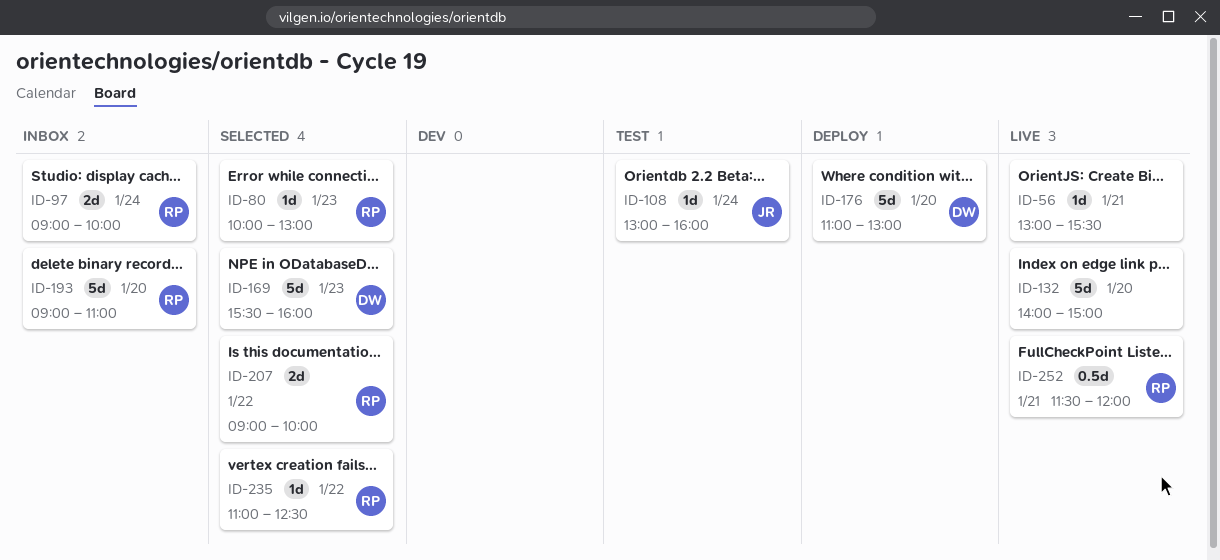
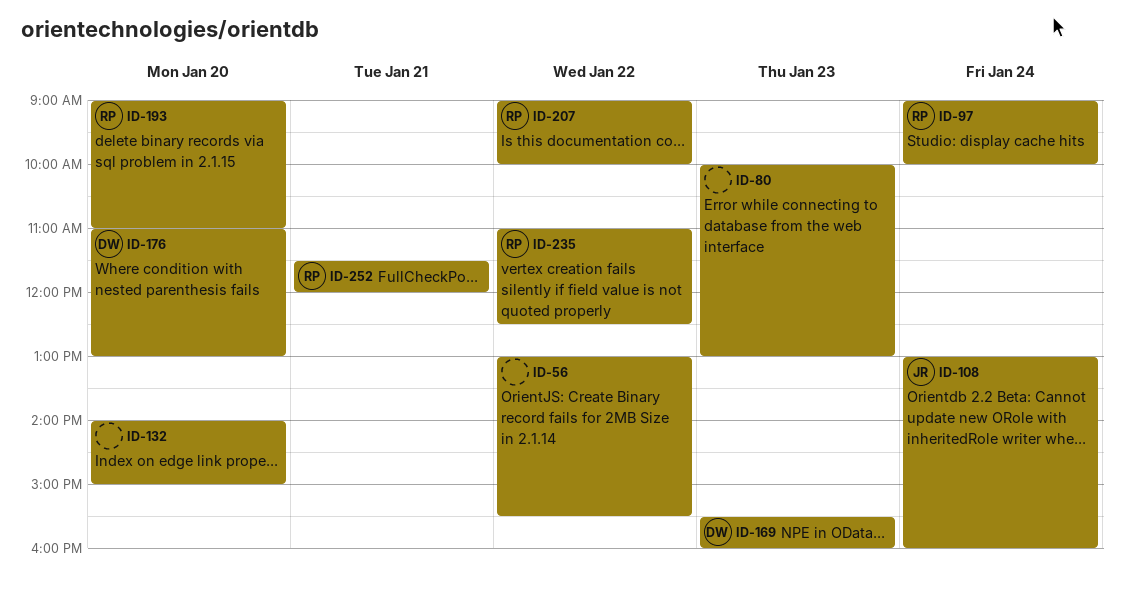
ID-56, day: Jan 21 -> Jan 22
ID-80, owner: RP -> none

